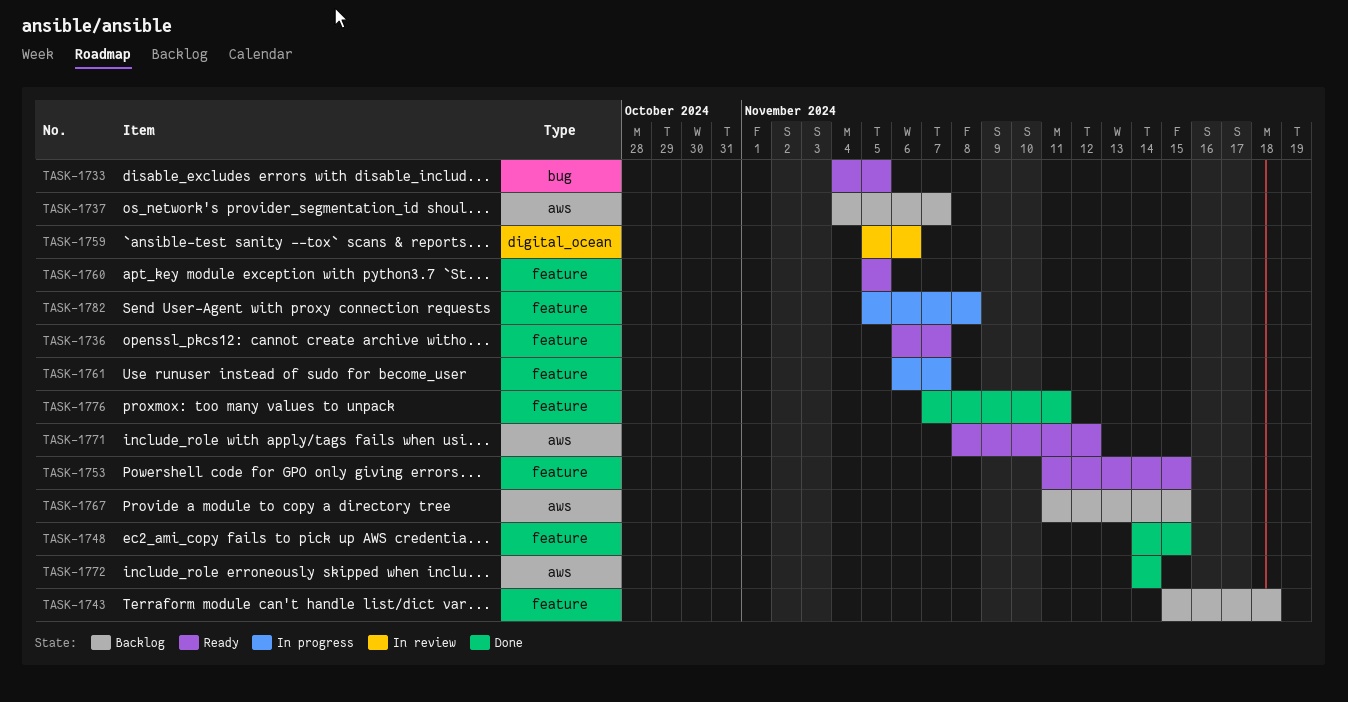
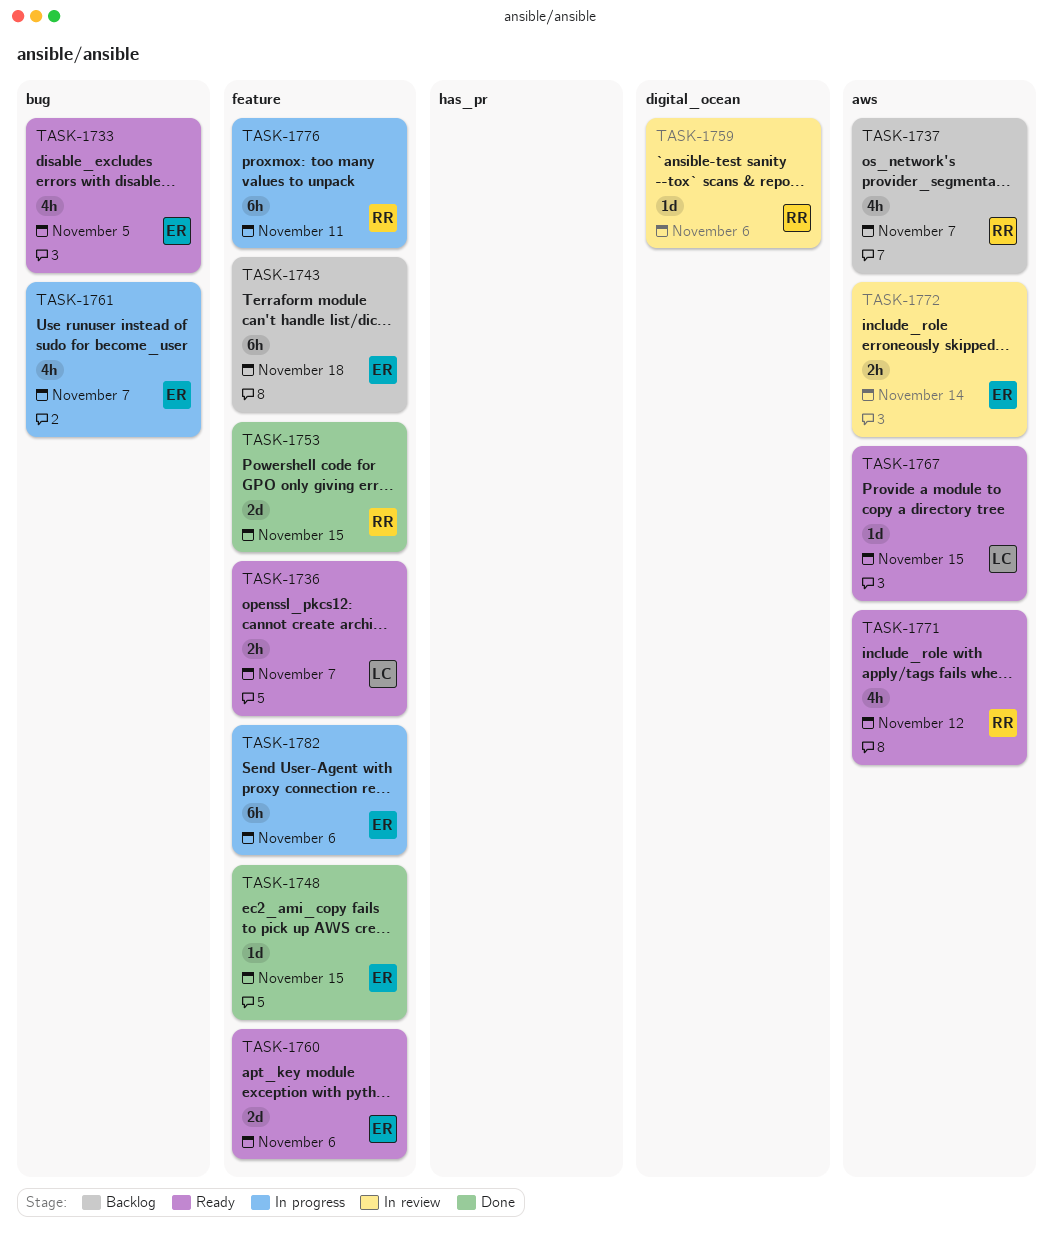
TASK-1753, status: Ready -> Done
TASK-1760, due: Nov 5 -> Nov 6
TASK-1761, label: feature -> bug
TASK-1767, status: Backlog -> Ready
TASK-1772, status: Done -> In review
TASK-1776, status: Done -> In progress
TASK-1782, due: Nov 8 -> Nov 6

